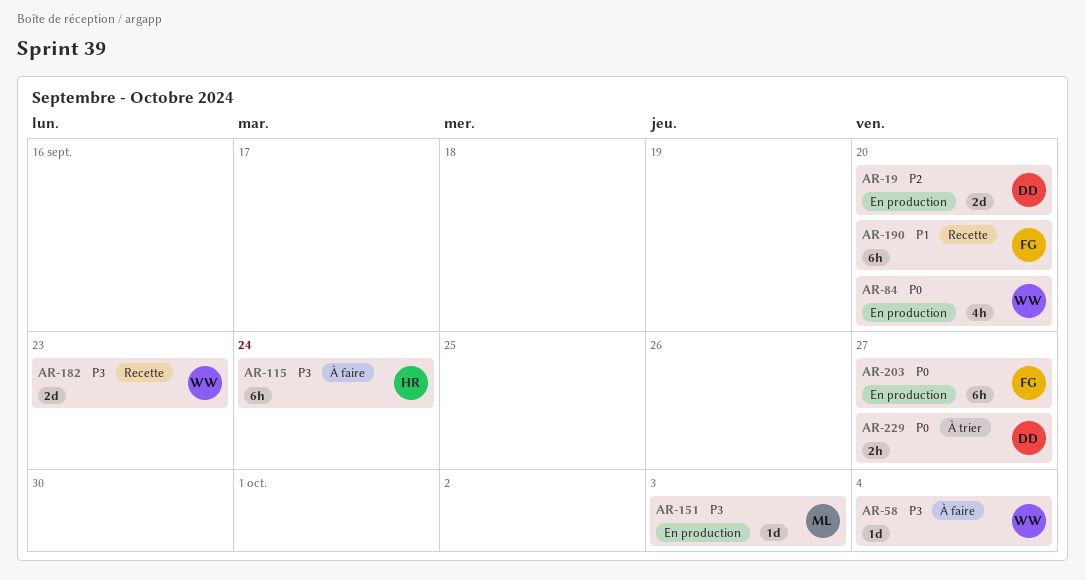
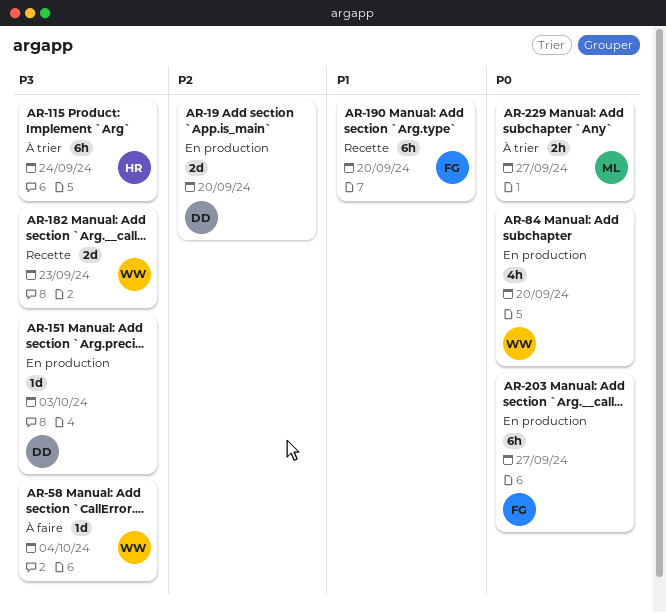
AR-115, status: À faire -> À trier
AR-151, owner: ML -> DD
AR-229, owner: DD -> ML

